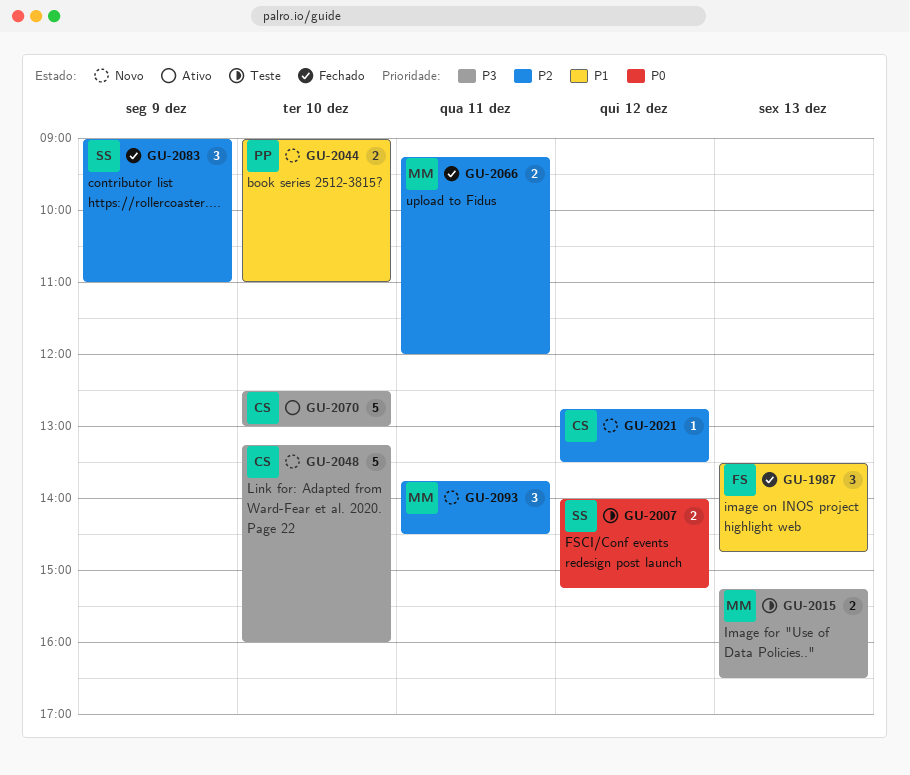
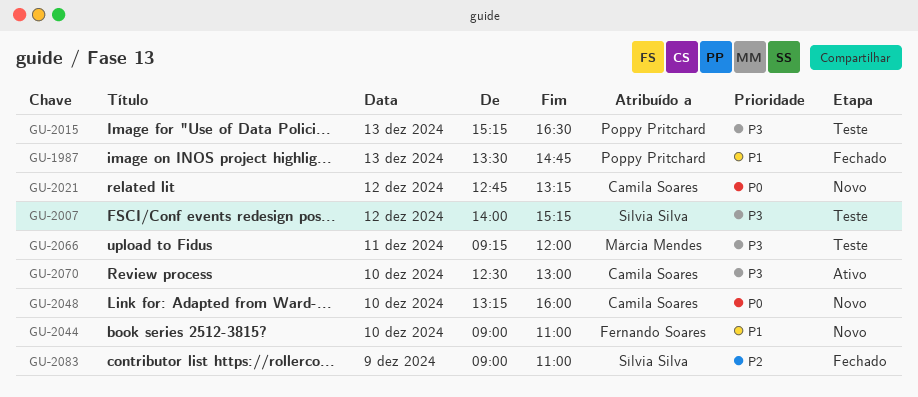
GU-1987, owner: Fernando Soares -> Poppy Pritchard
GU-2007, priority: P0 -> P3
GU-2015, owner: Márcia Mendes -> Poppy Pritchard
GU-2021, priority: P2 -> P0
GU-2021, ends: 13:30 -> 13:15
GU-2044, owner: Poppy Pritchard -> Fernando Soares
GU-2048, priority: P3 -> P0
GU-2066, status: Fechado -> Teste
GU-2066, priority: P2 -> P3
GU-2093: present -> none

